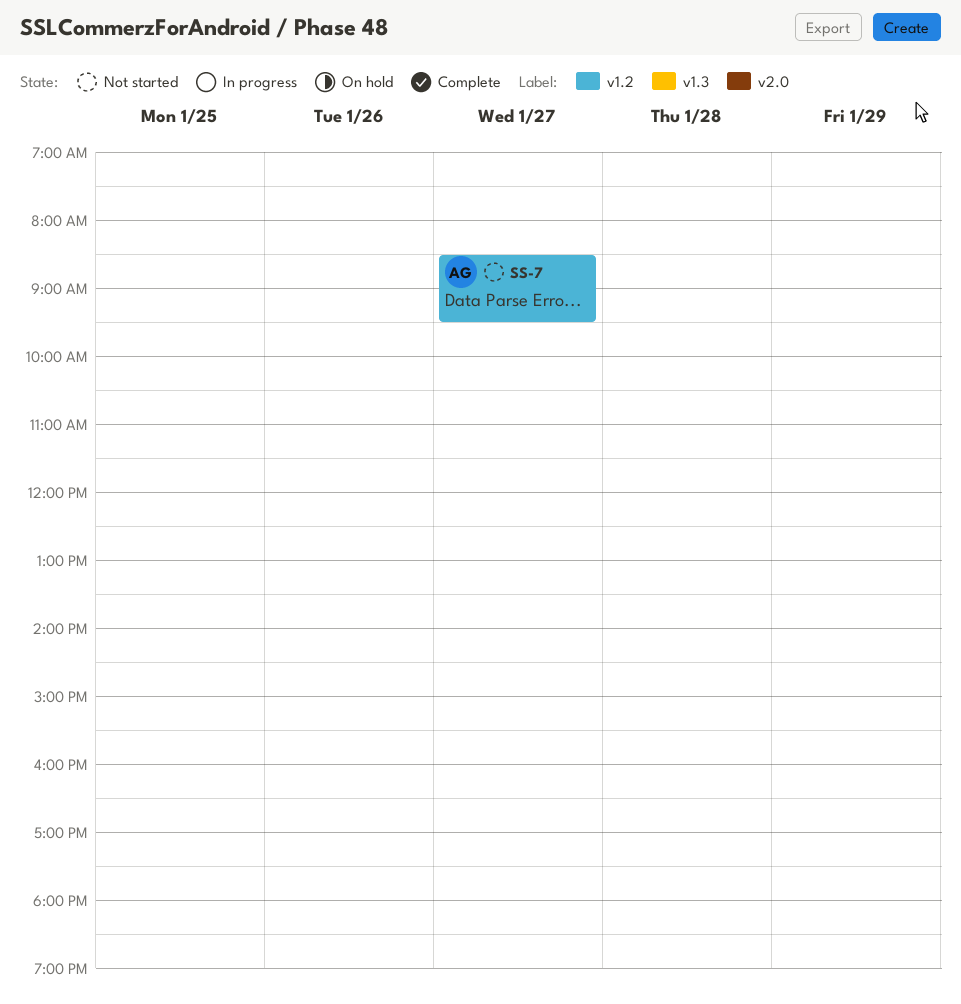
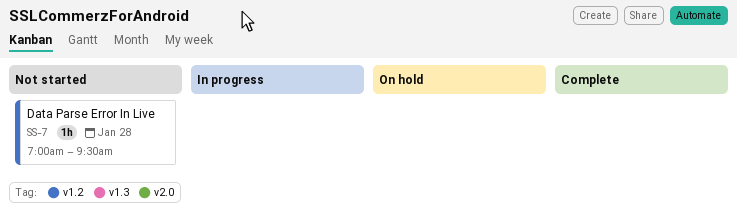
SS-7, day: Jan 27 -> Jan 28
SS-7, begins: 08:30 -> 07:00

